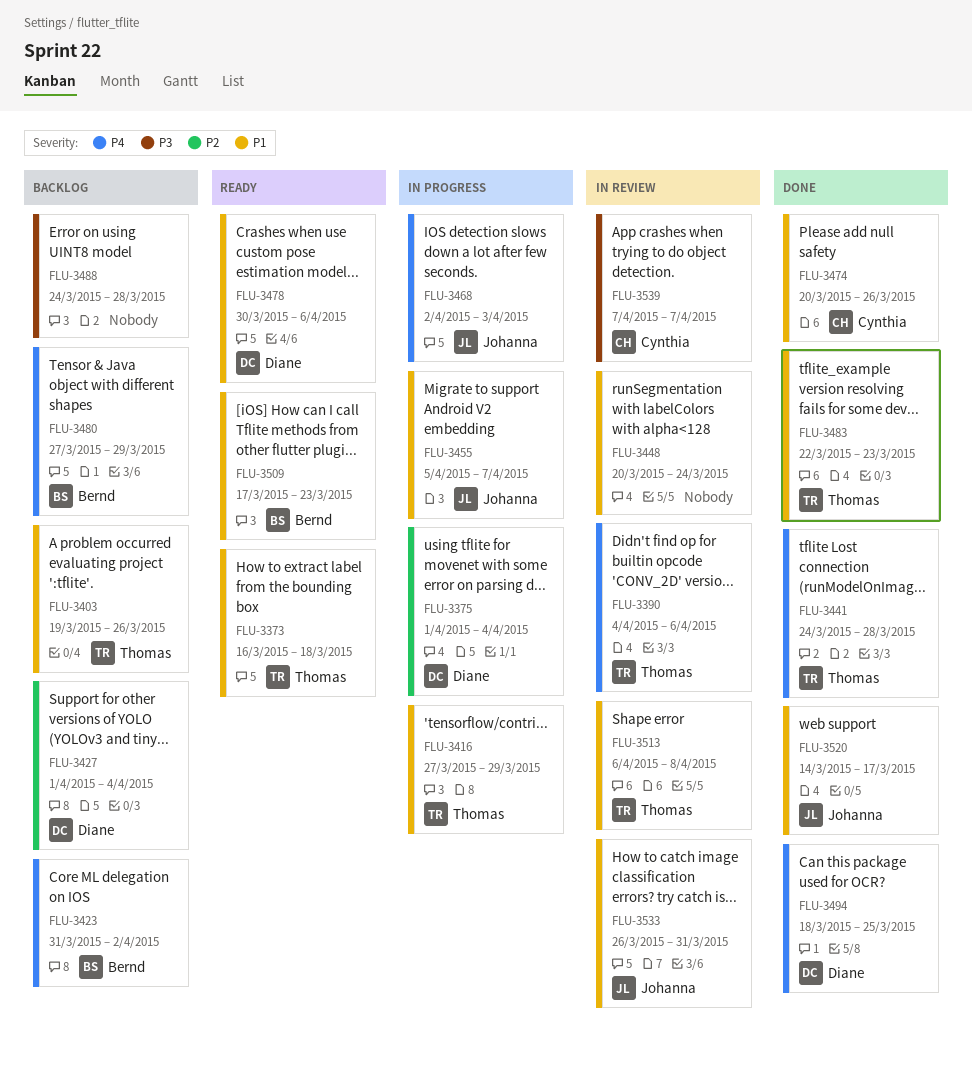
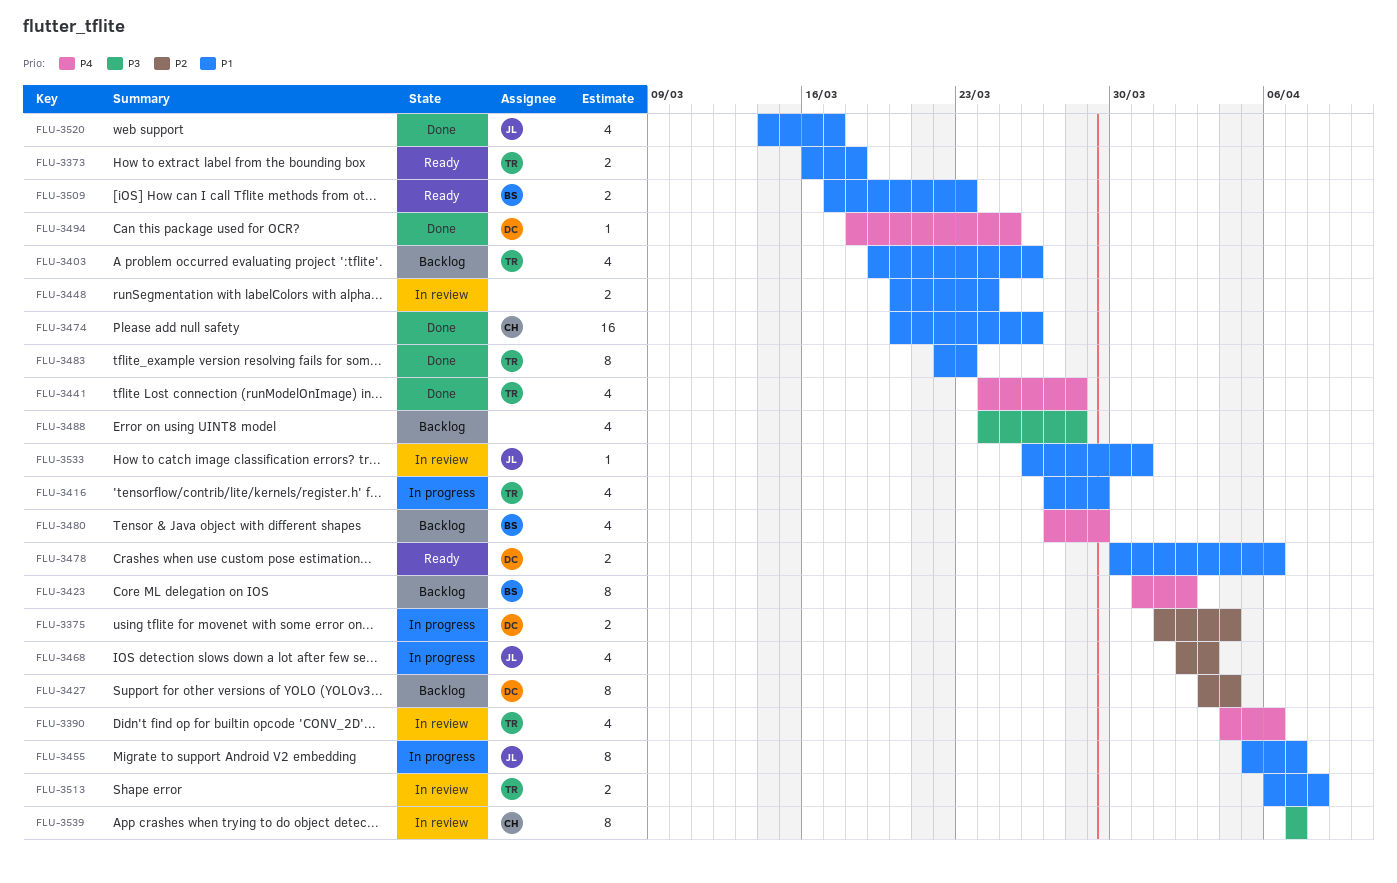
FLU-3427, start: Apr 1 -> Apr 3
FLU-3468, priority: P4 -> P2

